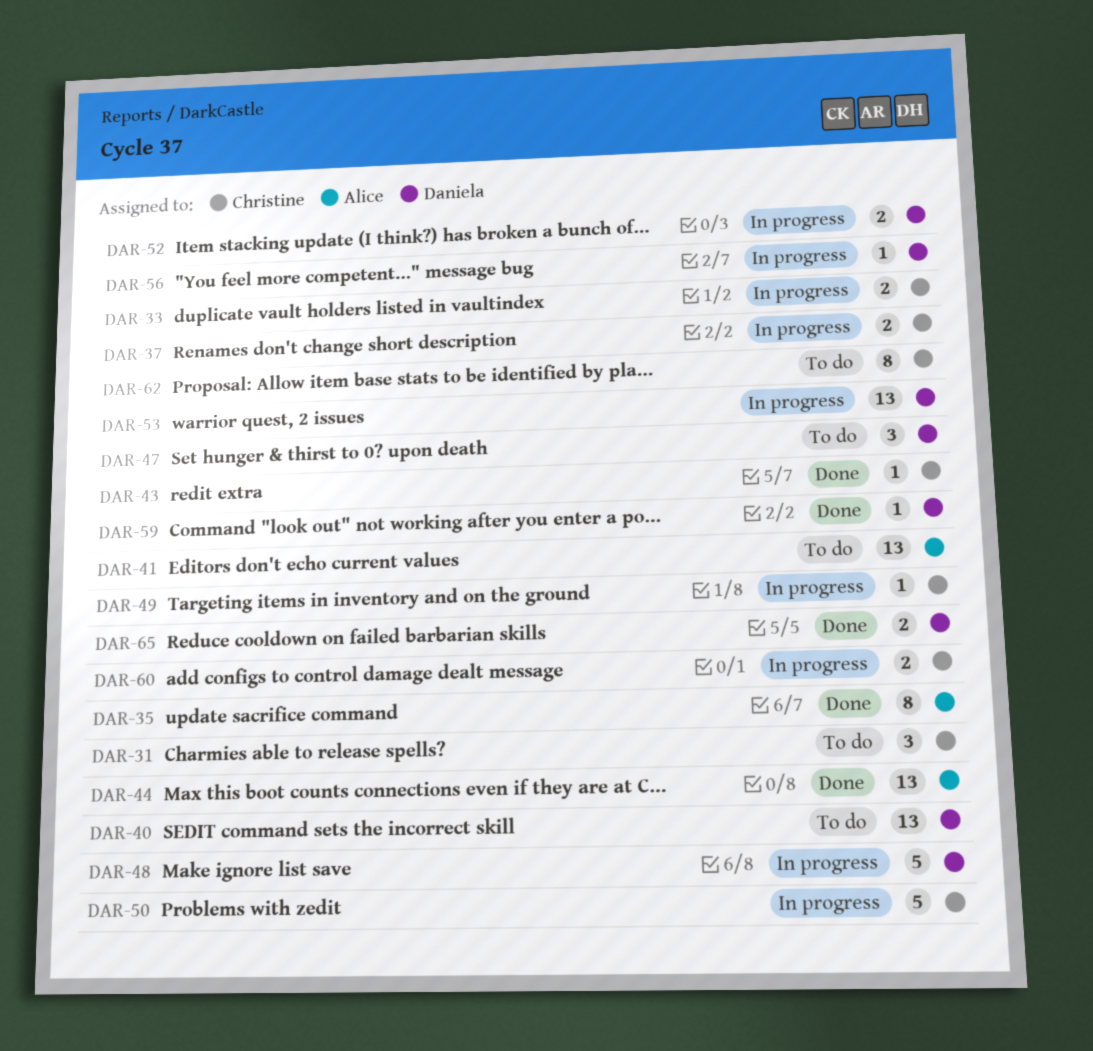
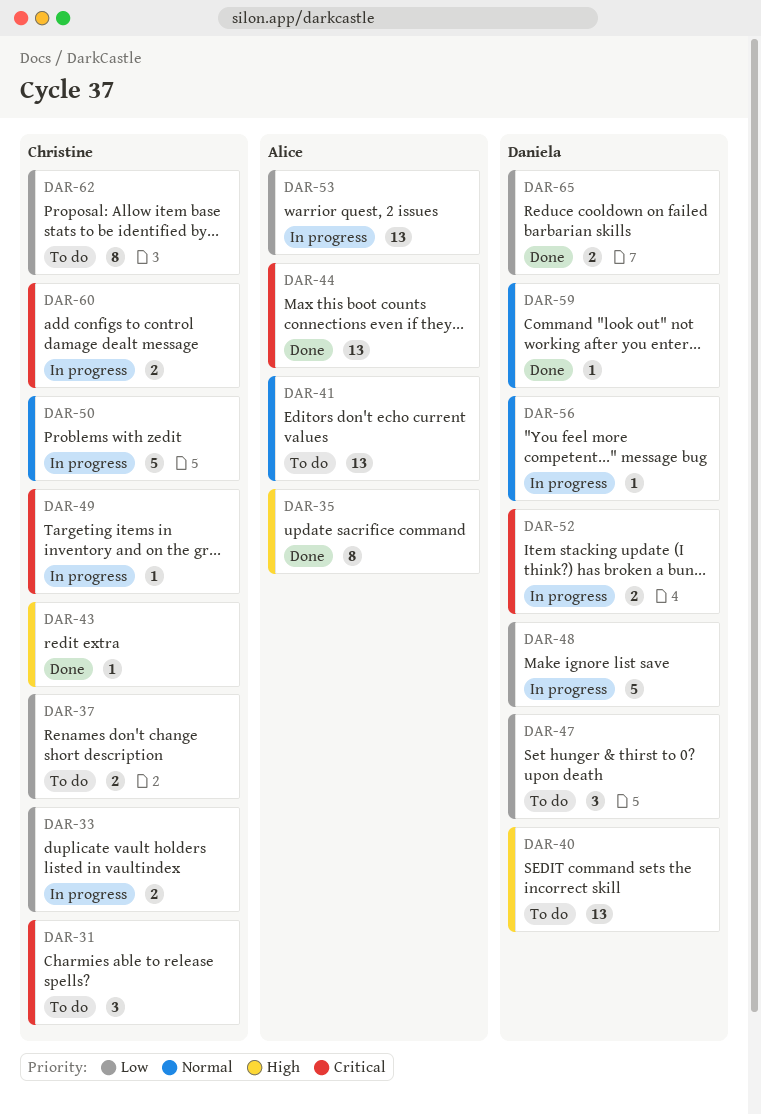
DAR-37, status: In progress -> To do
DAR-53, owner: Daniela -> Alice

